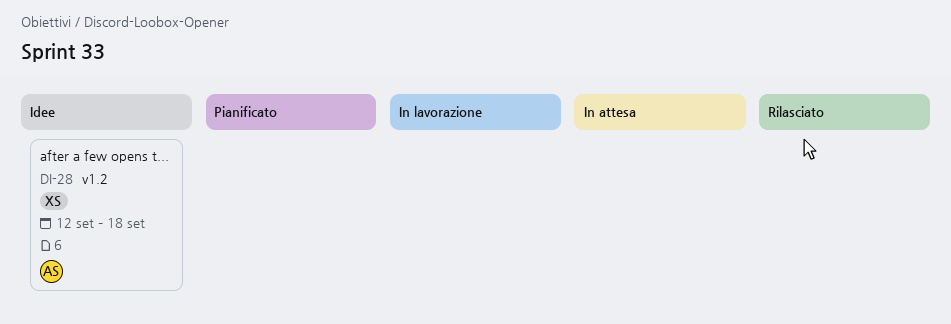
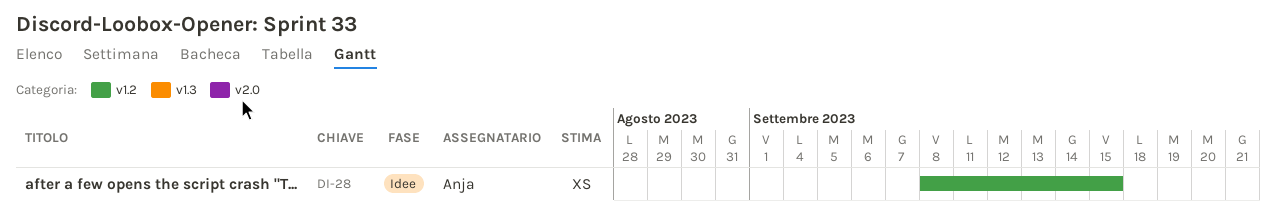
DI-28, start: Sep 12 -> Sep 8
DI-28, due: Sep 18 -> Sep 15

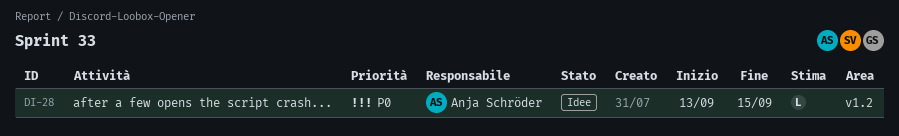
DI-28, estimate: XS -> L
DI-28, start: Sep 8 -> Sep 13

